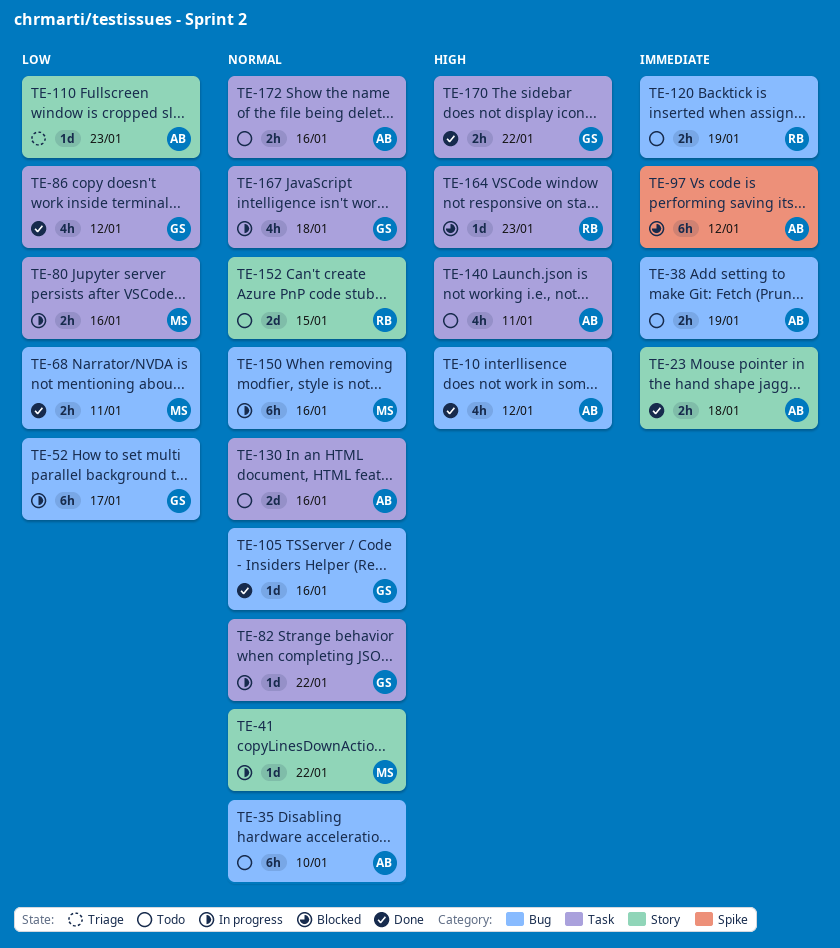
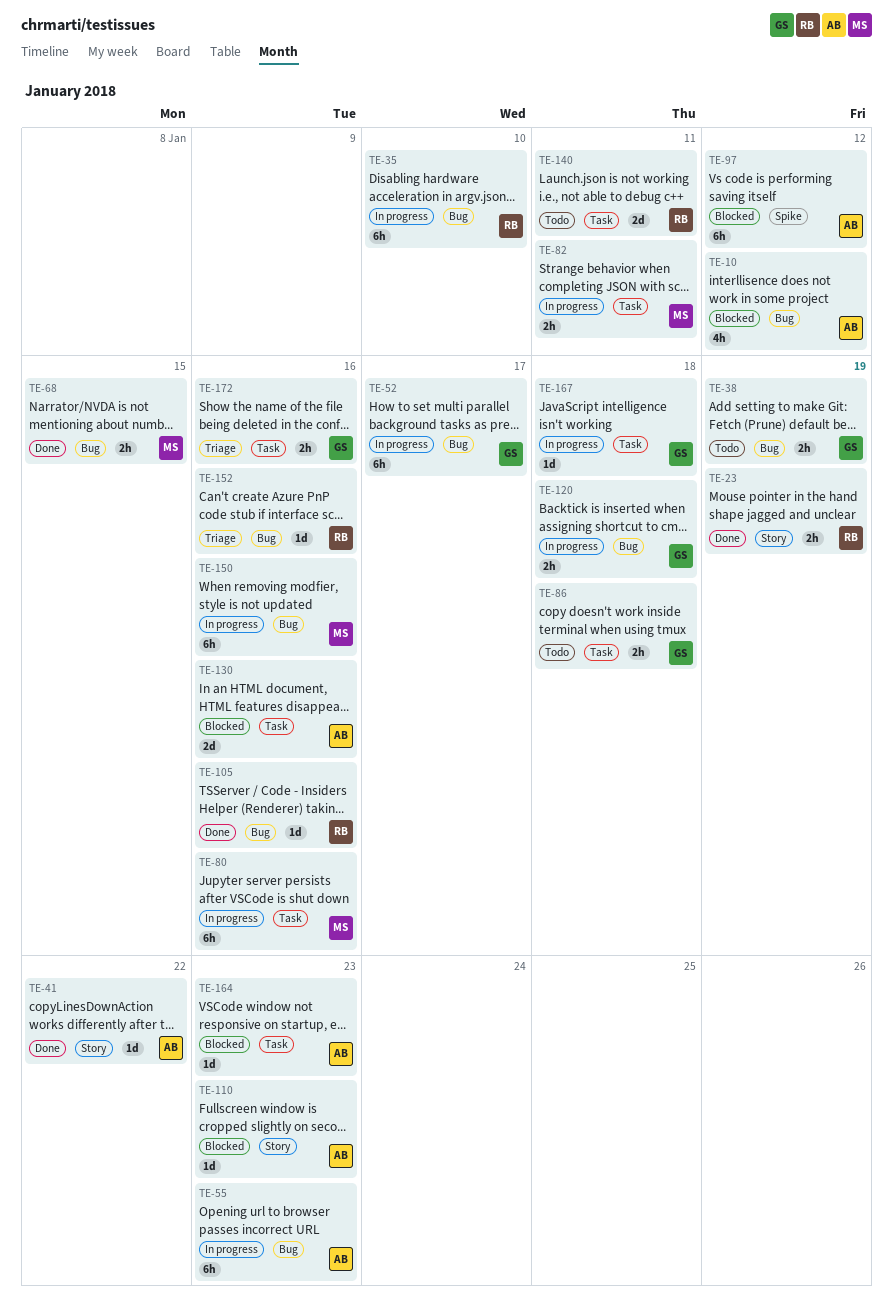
TE-10, status: Done -> Blocked
TE-23, owner: AB -> RB
TE-23, due: Jan 18 -> Jan 19
TE-35, status: Todo -> In progress
TE-35, owner: AB -> RB
TE-38, owner: AB -> GS
TE-41, status: In progress -> Done
TE-41, owner: MS -> AB
TE-55: none -> present
TE-68, due: Jan 11 -> Jan 15
TE-80, estimate: 2h -> 6h
TE-82, owner: GS -> MS
TE-82, estimate: 1d -> 2h
TE-82, due: Jan 22 -> Jan 11
TE-86, status: Done -> Todo
TE-86, estimate: 4h -> 2h
TE-86, due: Jan 12 -> Jan 18
TE-105, owner: GS -> RB
TE-110, status: Triage -> Blocked
TE-120, status: Todo -> In progress
TE-120, owner: RB -> GS
TE-120, due: Jan 19 -> Jan 18
TE-130, status: Todo -> Blocked
TE-140, owner: AB -> RB
TE-140, estimate: 4h -> 2d
TE-152, status: Todo -> Triage
TE-152, label: Story -> Bug
TE-152, estimate: 2d -> 1d
TE-152, due: Jan 15 -> Jan 16
TE-164, owner: RB -> AB
TE-167, estimate: 4h -> 1d
TE-170: present -> none
TE-172, status: Todo -> Triage
TE-172, owner: AB -> GS

